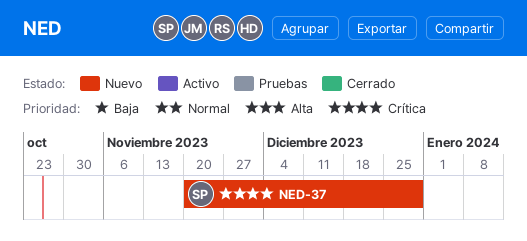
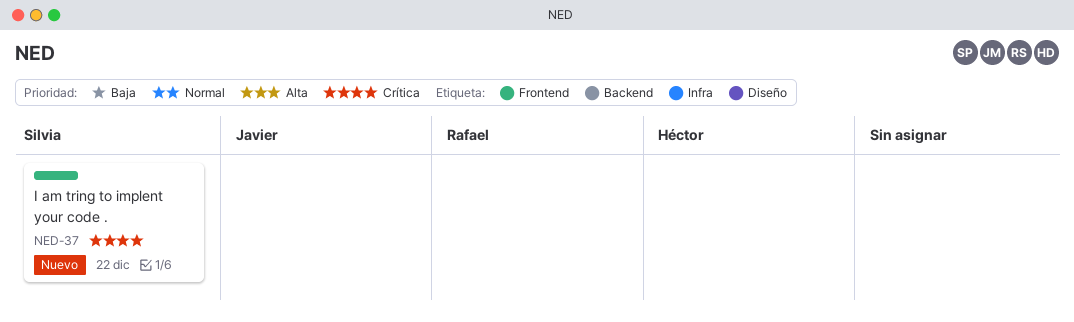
NED-37, due: Dec 29 -> Dec 22

